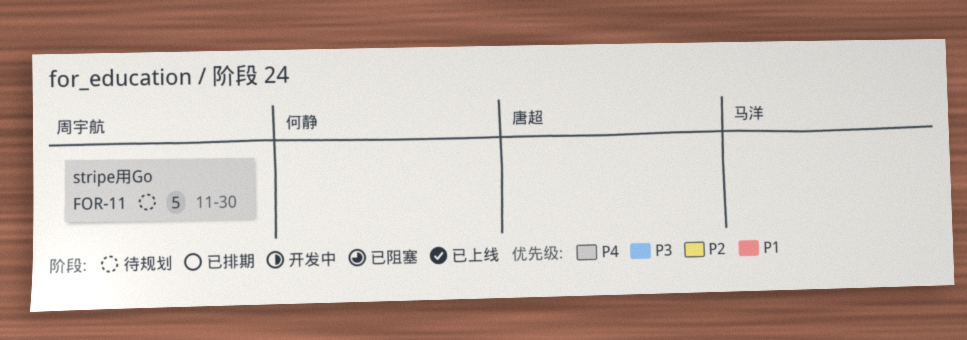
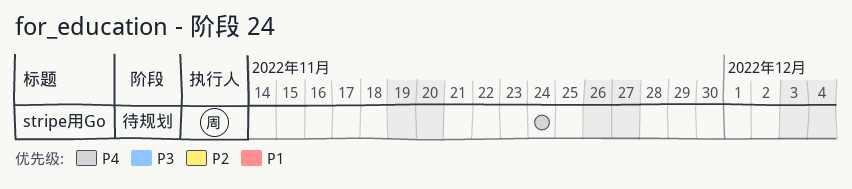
stripe用Go, due: Nov 30 -> Nov 24

